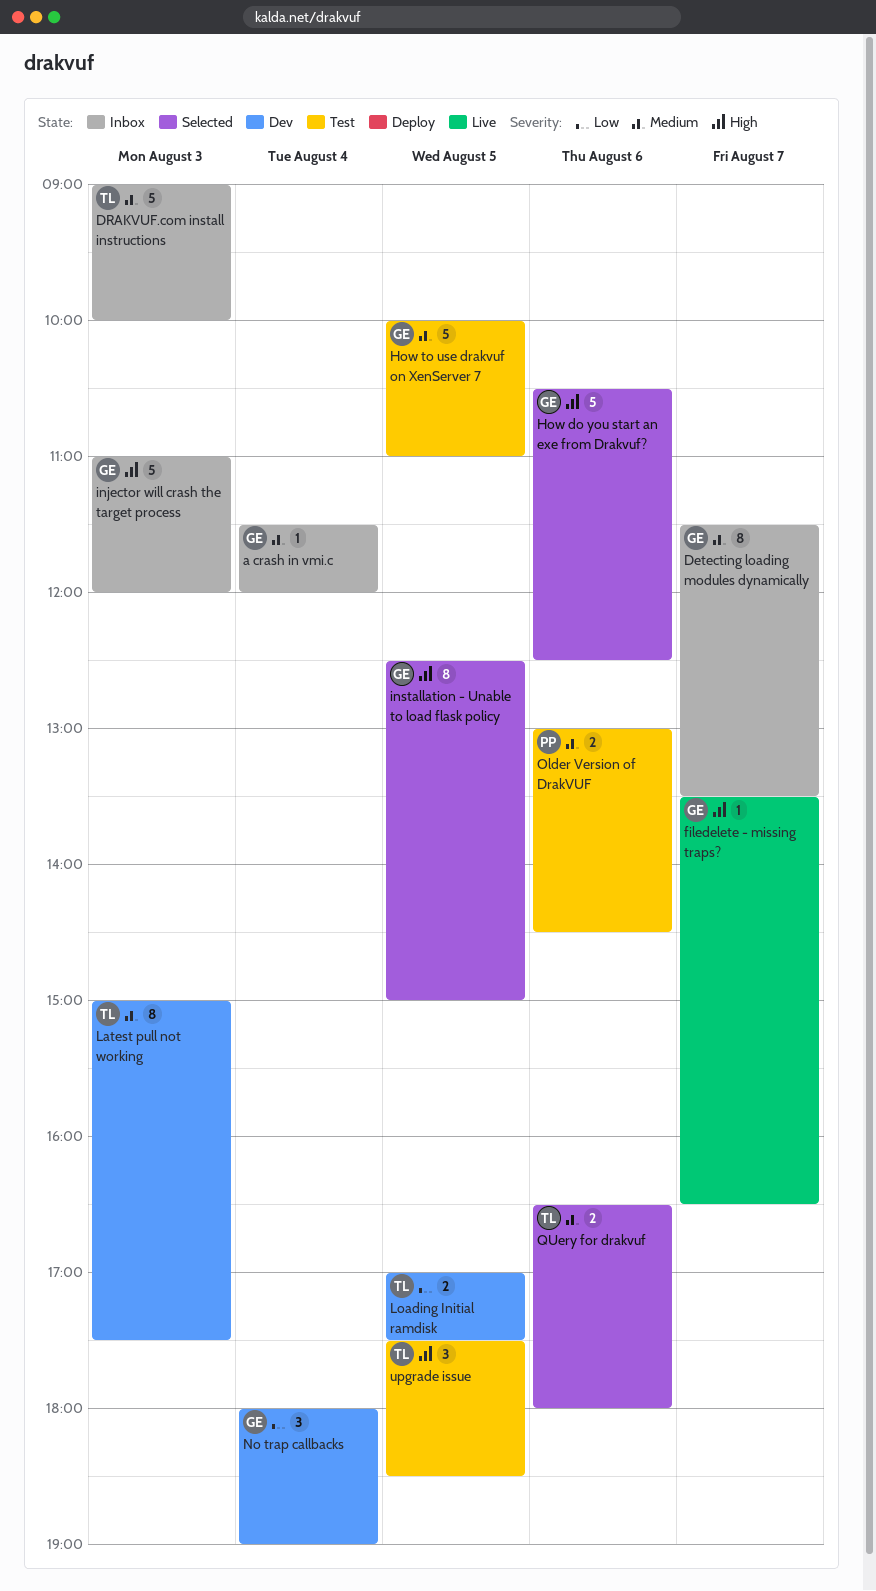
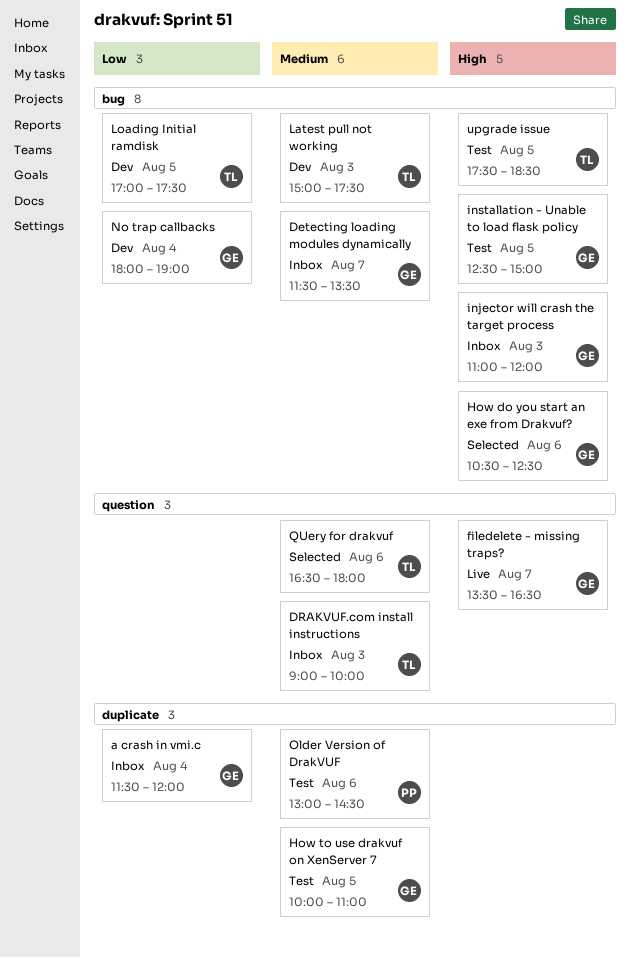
a crash in vmi.c, priority: Medium -> Low
installation - Unable to load flask policy, status: Selected -> Test

